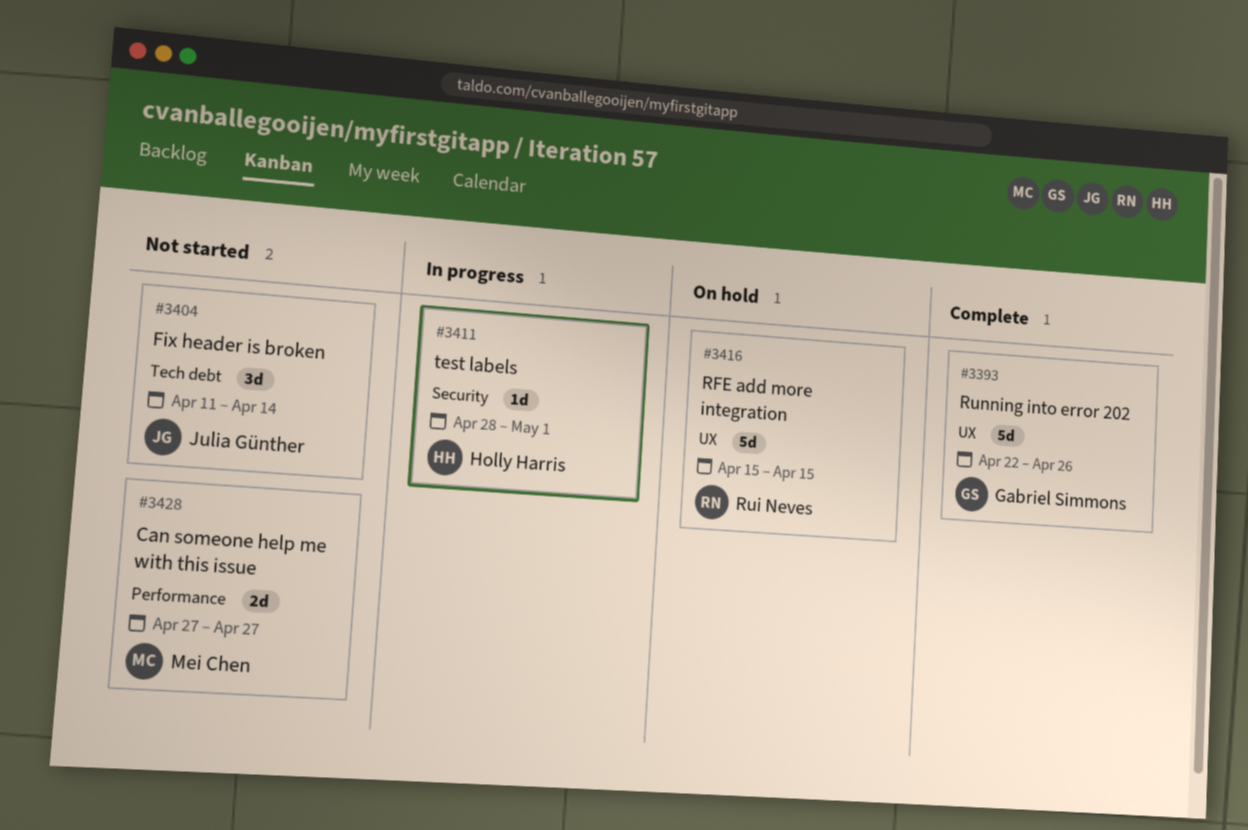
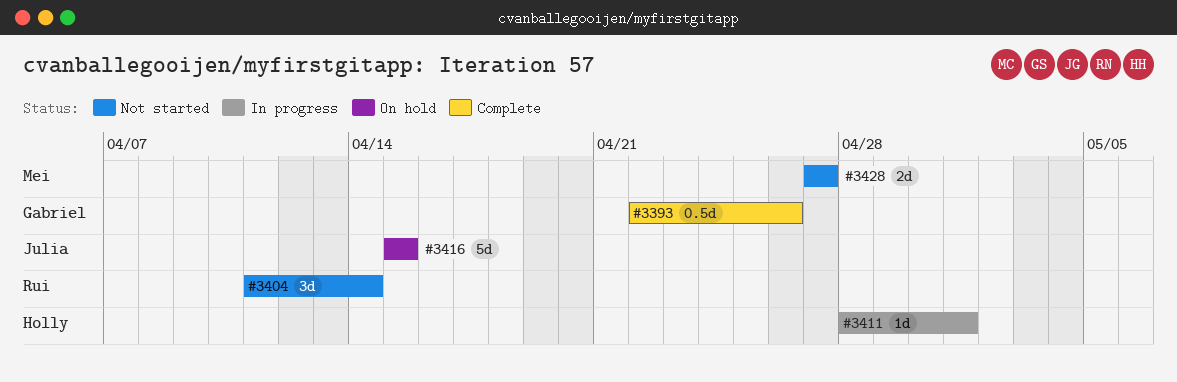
#3393, estimate: 5d -> 0.5d
#3404, owner: Julia Günther -> Rui Neves
#3416, owner: Rui Neves -> Julia Günther

